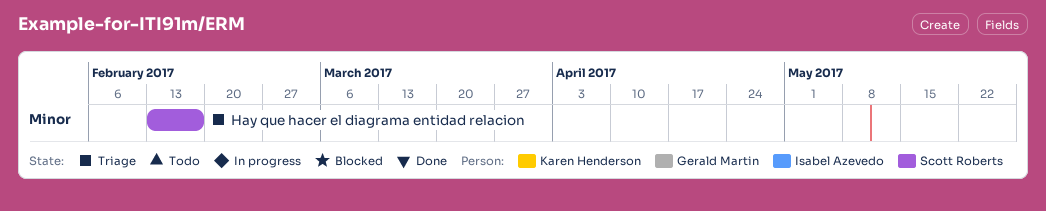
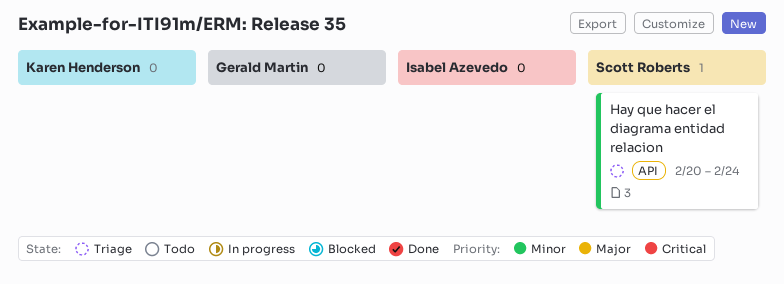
Hay que hacer el diagrama entidad relacion, start: Feb 13 -> Feb 20
Hay que hacer el diagrama entidad relacion, due: Feb 17 -> Feb 24

